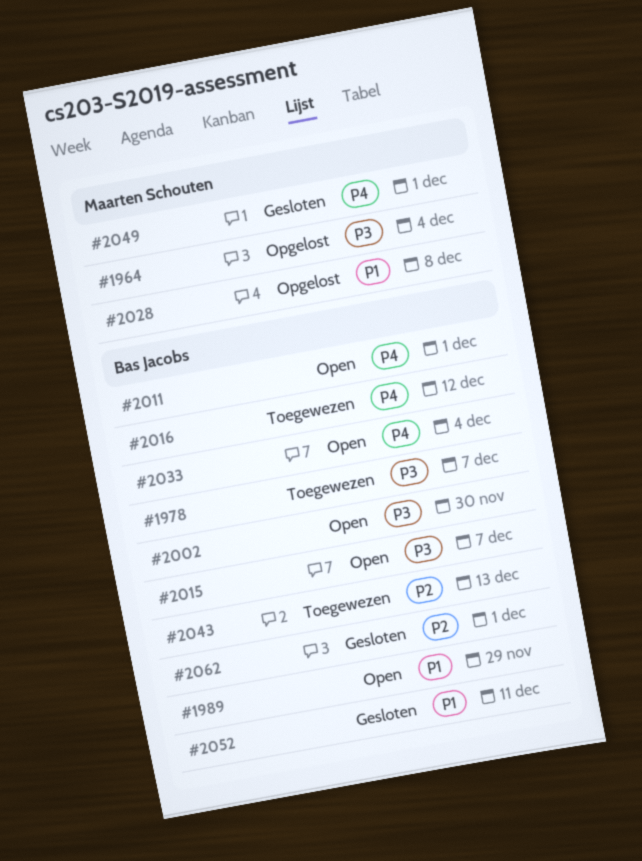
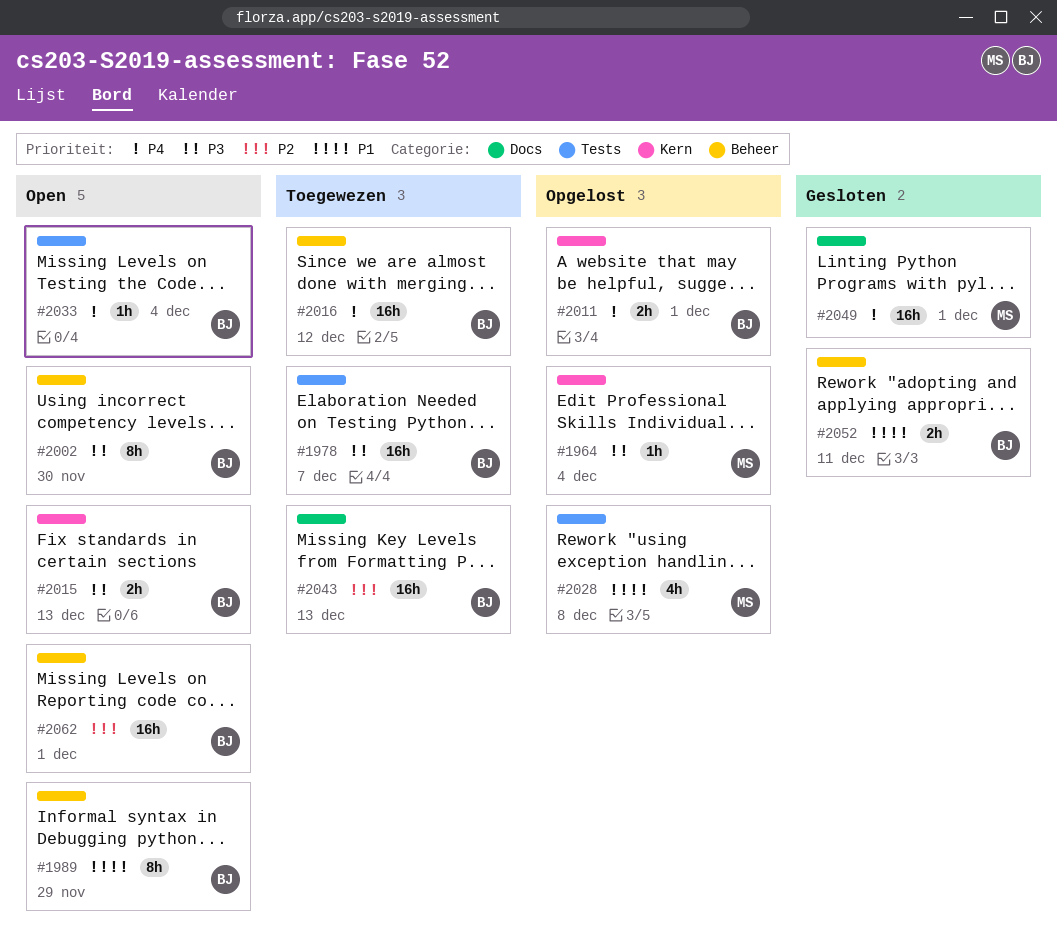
#2011, status: Open -> Opgelost
#2015, due: Dec 7 -> Dec 13
#2062, status: Gesloten -> Open

